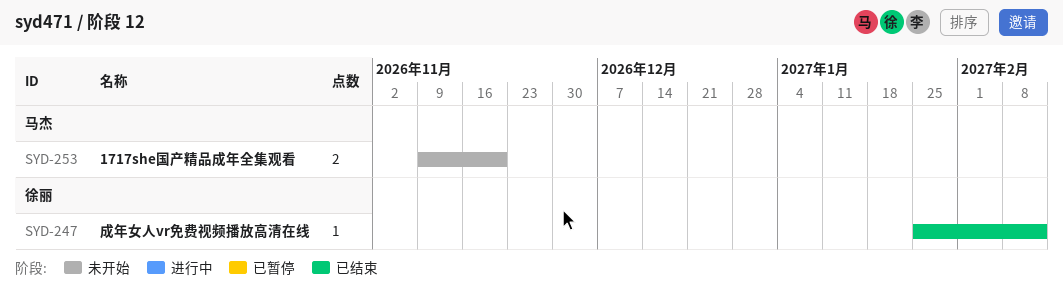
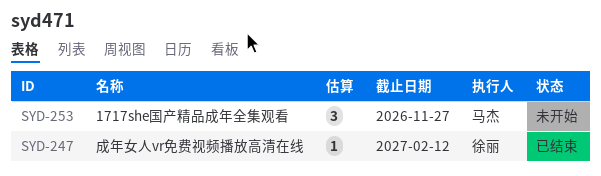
SYD-253, estimate: 2 -> 3
SYD-253, due: Nov 20 -> Nov 27

